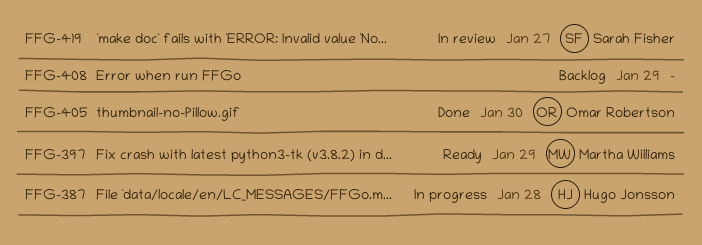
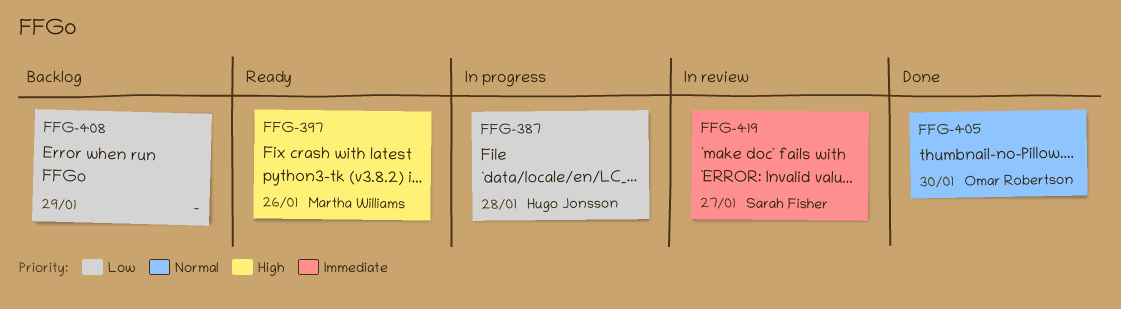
FFG-397, due: Jan 29 -> Jan 26

